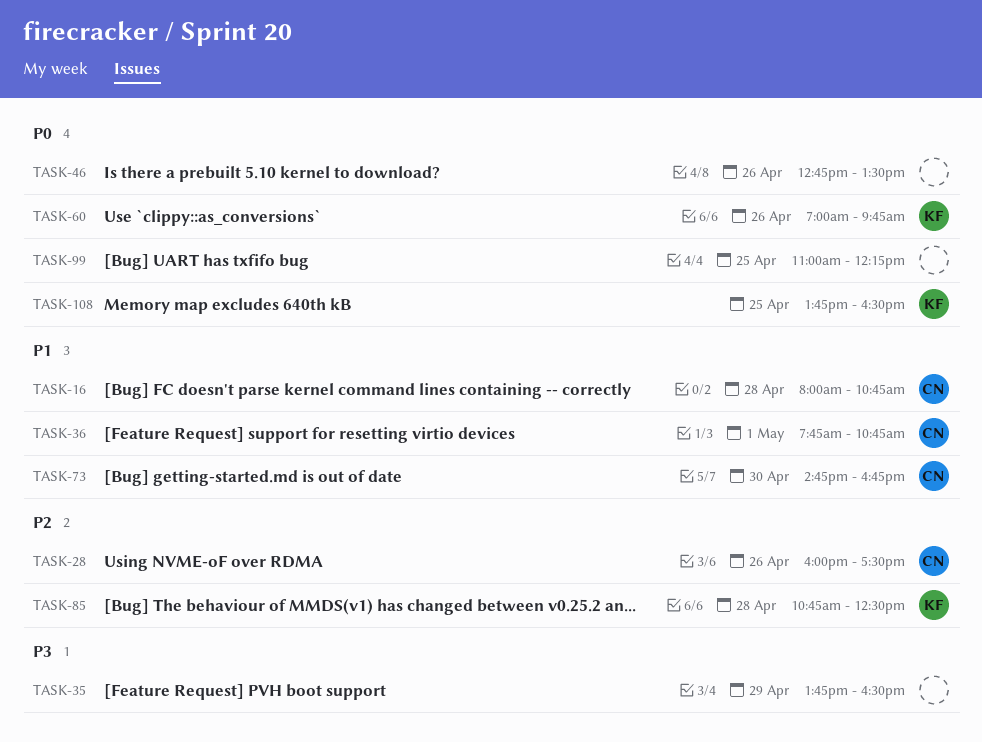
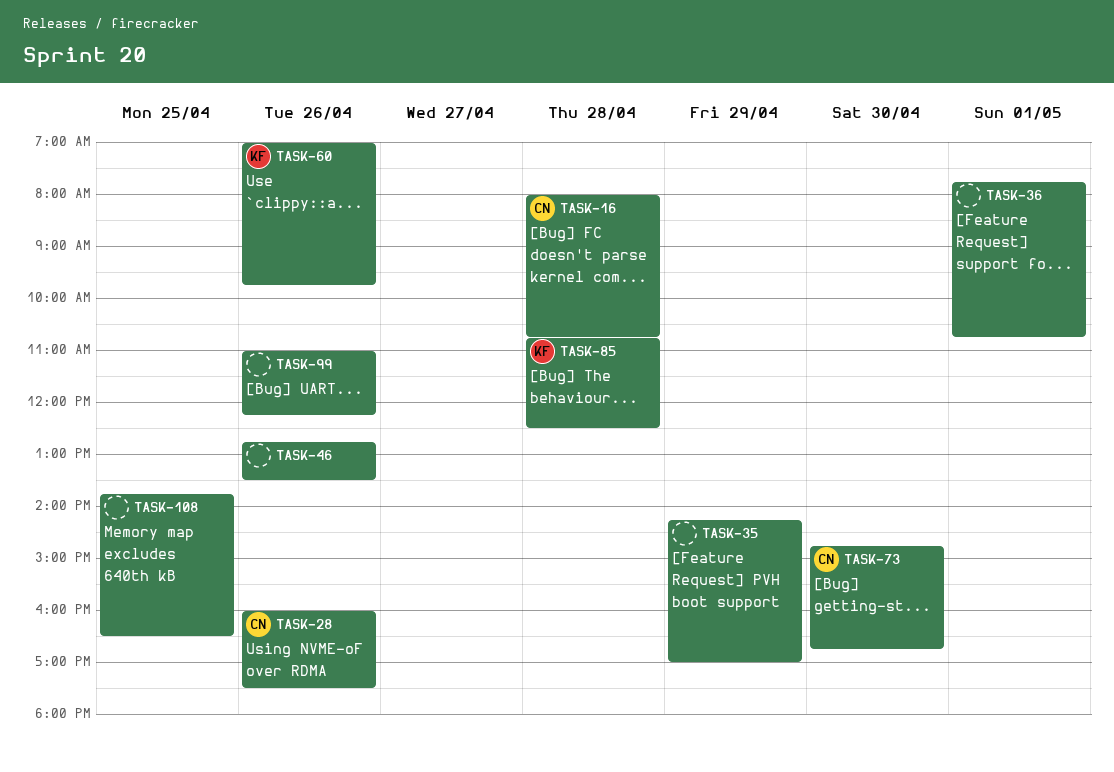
TASK-35, begins: 13:45 -> 14:15
TASK-35, ends: 16:30 -> 17:00
TASK-36, owner: CN -> none
TASK-99, day: Apr 25 -> Apr 26
TASK-108, owner: KF -> none

